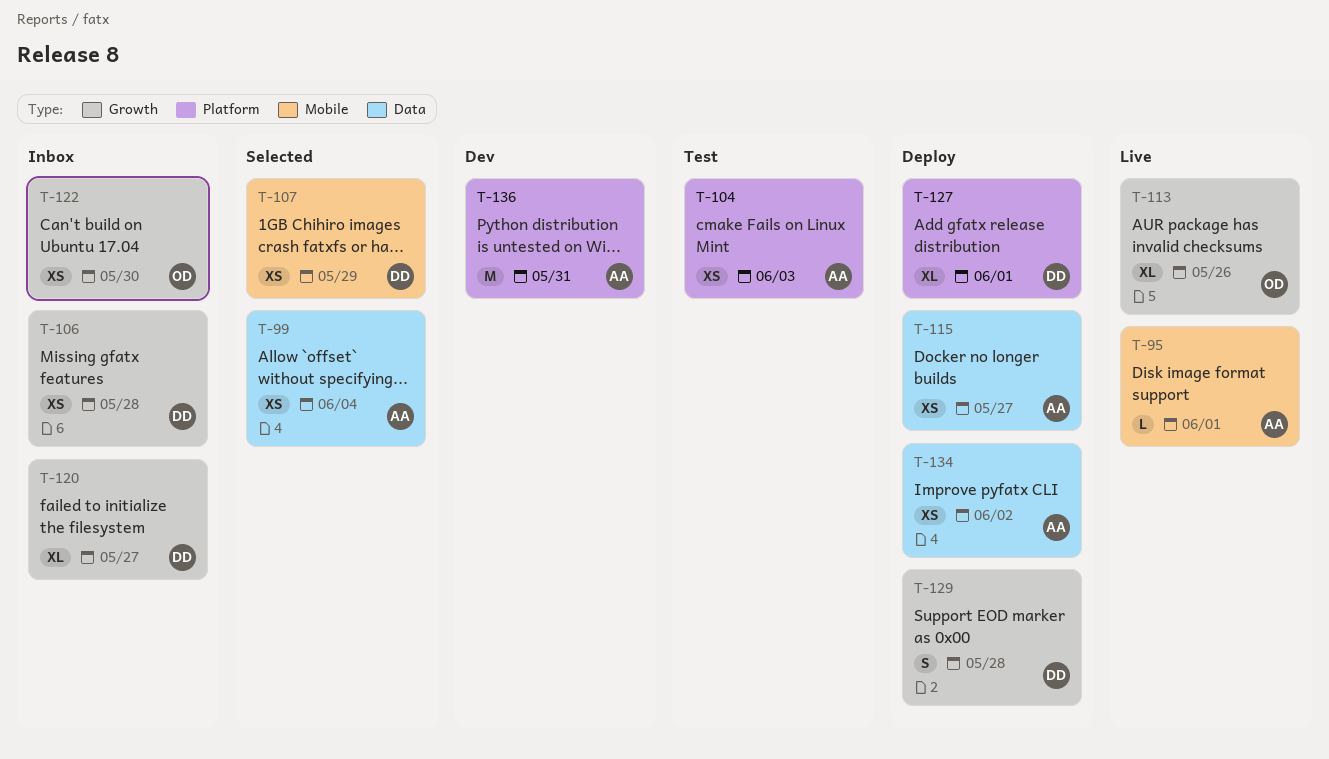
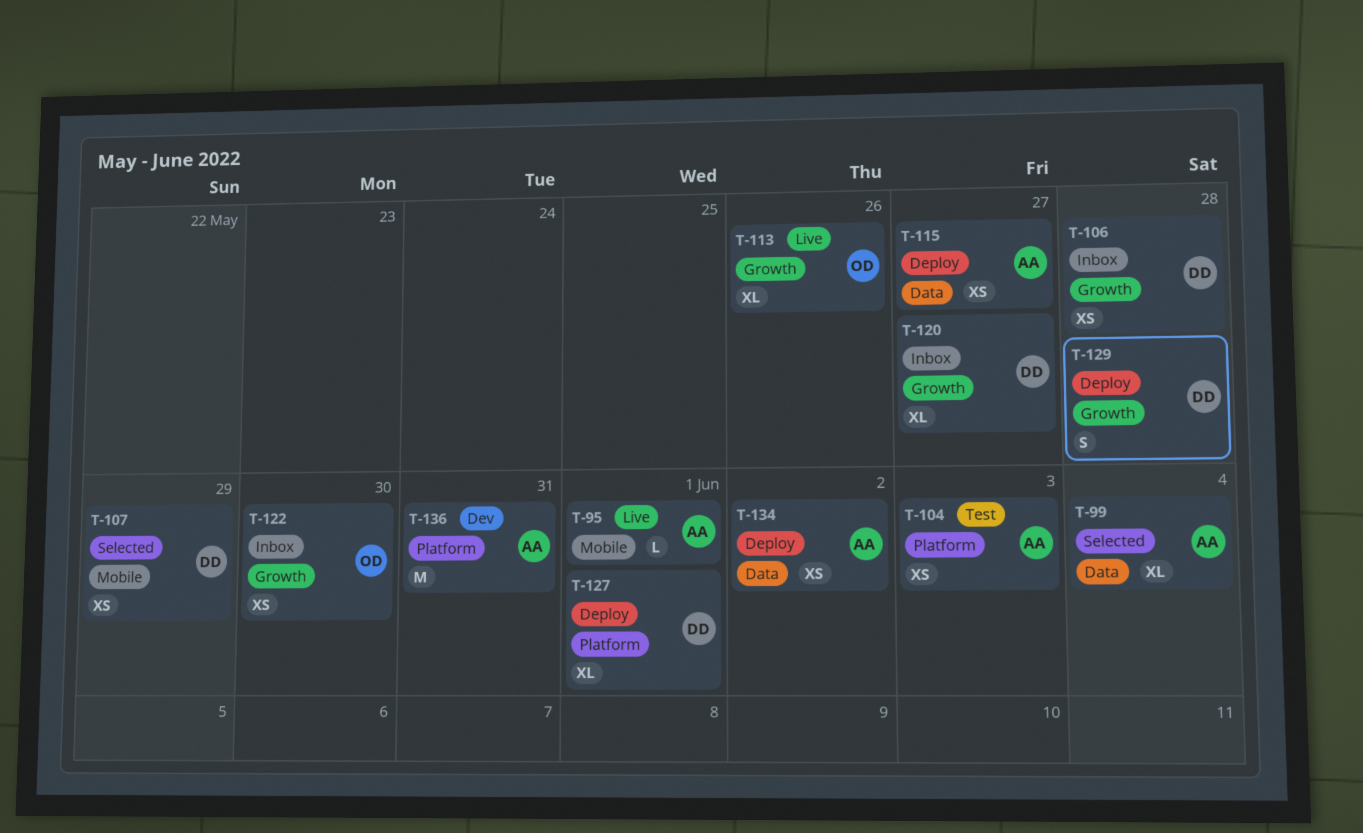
T-99, estimate: XS -> XL

